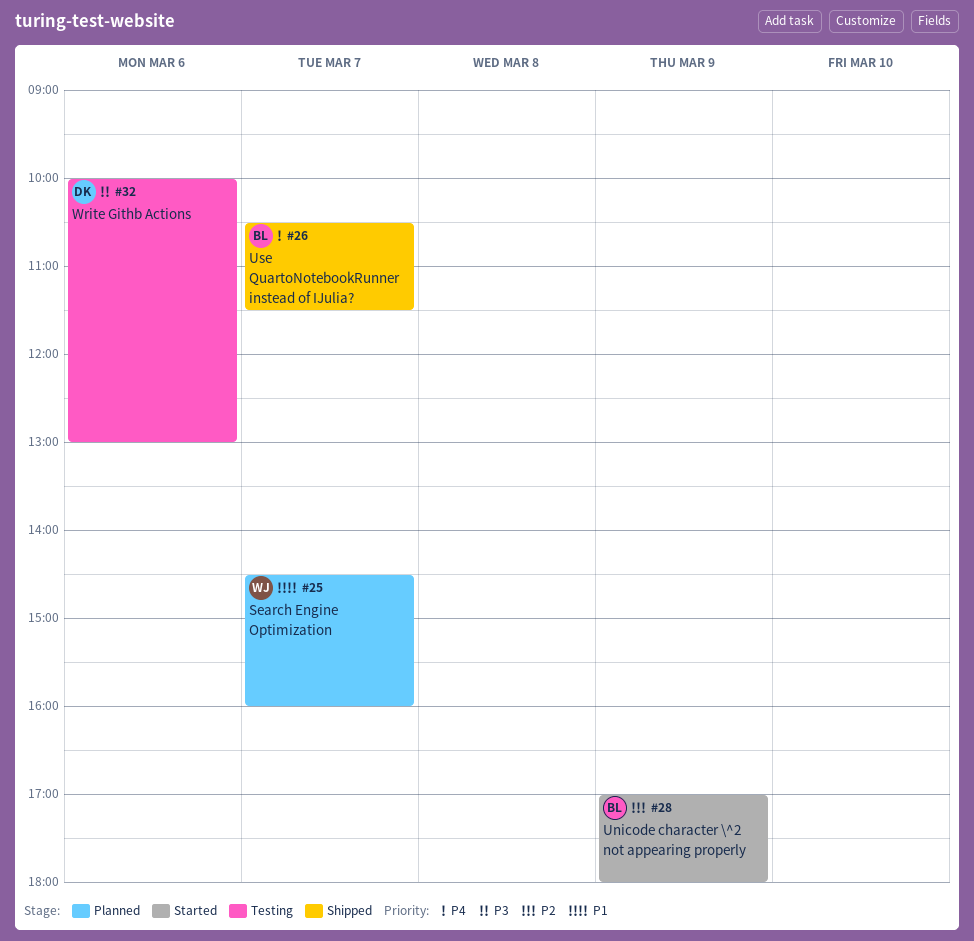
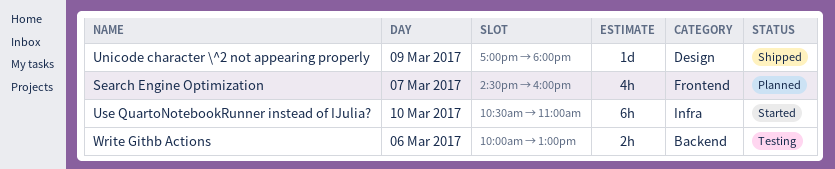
Unicode character \^2 not appearing properly, status: Started -> Shipped
Use QuartoNotebookRunner instead of IJulia?, status: Shipped -> Started
Use QuartoNotebookRunner instead of IJulia?, day: Mar 7 -> Mar 10
Use QuartoNotebookRunner instead of IJulia?, ends: 11:30 -> 11:00

